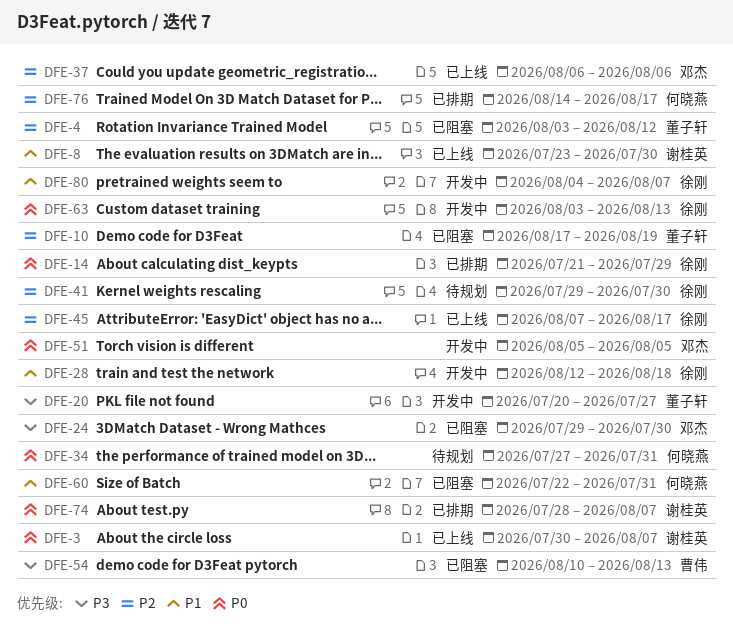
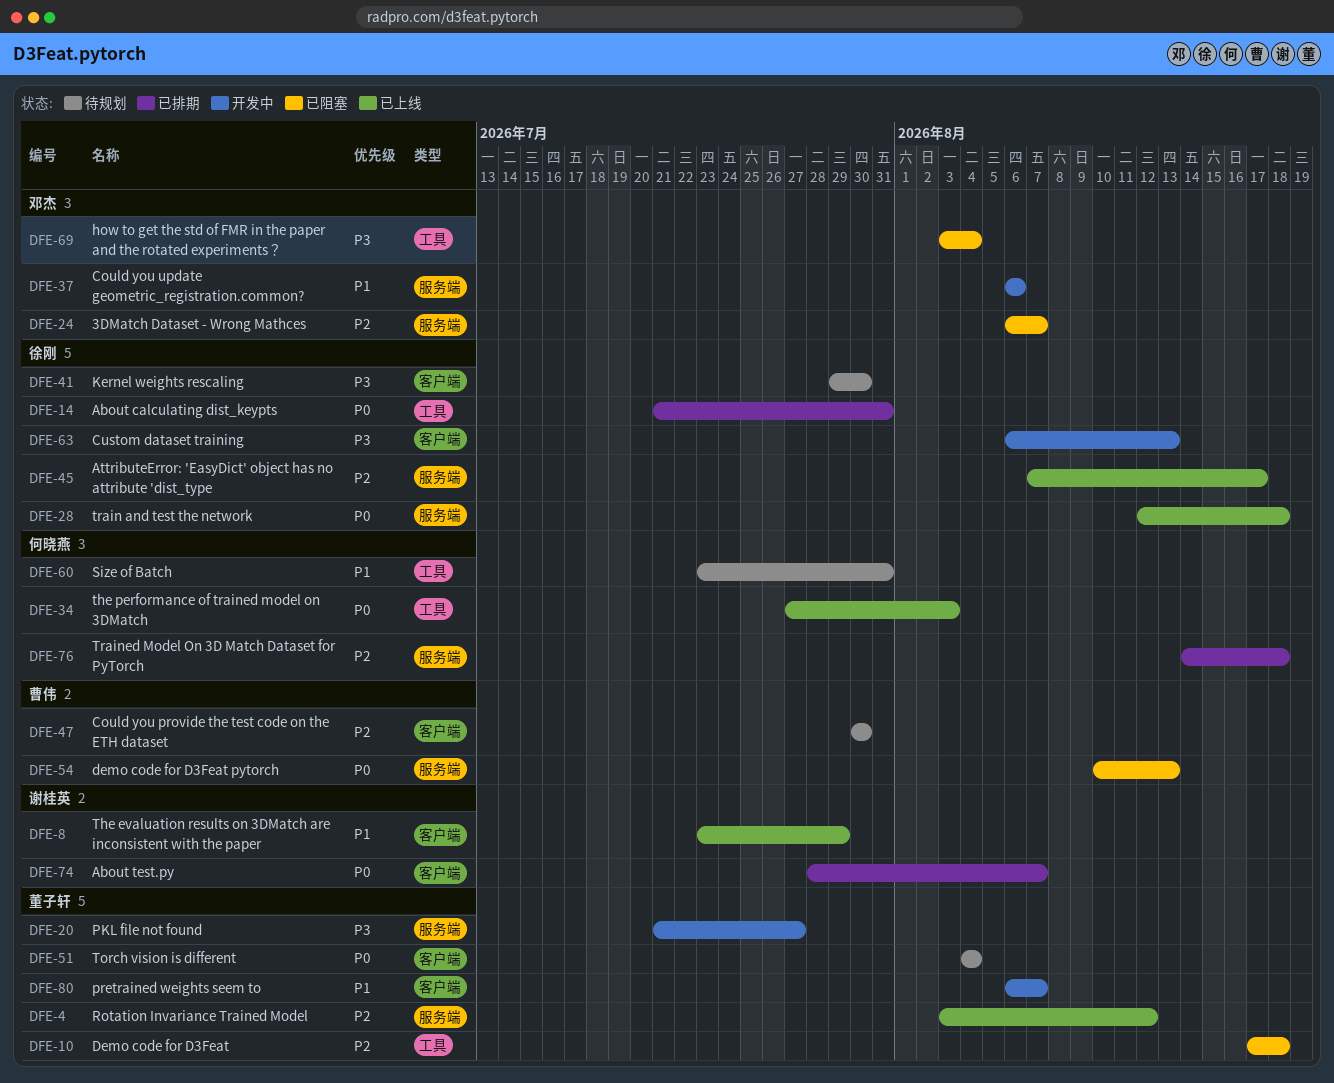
DFE-3: present -> none
DFE-4, status: 已阻塞 -> 已上线
DFE-8, due: Jul 30 -> Jul 29
DFE-10, due: Aug 19 -> Aug 18
DFE-14, due: Jul 29 -> Jul 31
DFE-20, start: Jul 20 -> Jul 21
DFE-24, priority: P3 -> P2
DFE-24, start: Jul 29 -> Aug 6
DFE-24, due: Jul 30 -> Aug 7
DFE-28, status: 开发中 -> 已上线
DFE-28, priority: P1 -> P0
DFE-34, status: 待规划 -> 已上线
DFE-34, due: Jul 31 -> Aug 3
DFE-37, status: 已上线 -> 开发中
DFE-37, priority: P2 -> P1
DFE-41, priority: P2 -> P3
DFE-47: none -> present
DFE-51, status: 开发中 -> 待规划
DFE-51, owner: 邓杰 -> 董子轩
DFE-51, start: Aug 5 -> Aug 4
DFE-51, due: Aug 5 -> Aug 4
DFE-54, priority: P3 -> P0
DFE-60, status: 已阻塞 -> 待规划
DFE-60, start: Jul 22 -> Jul 23
DFE-63, priority: P0 -> P3
DFE-63, start: Aug 3 -> Aug 6
DFE-69: none -> present
DFE-76, due: Aug 17 -> Aug 18
DFE-80, owner: 徐刚 -> 董子轩
DFE-80, start: Aug 4 -> Aug 6

